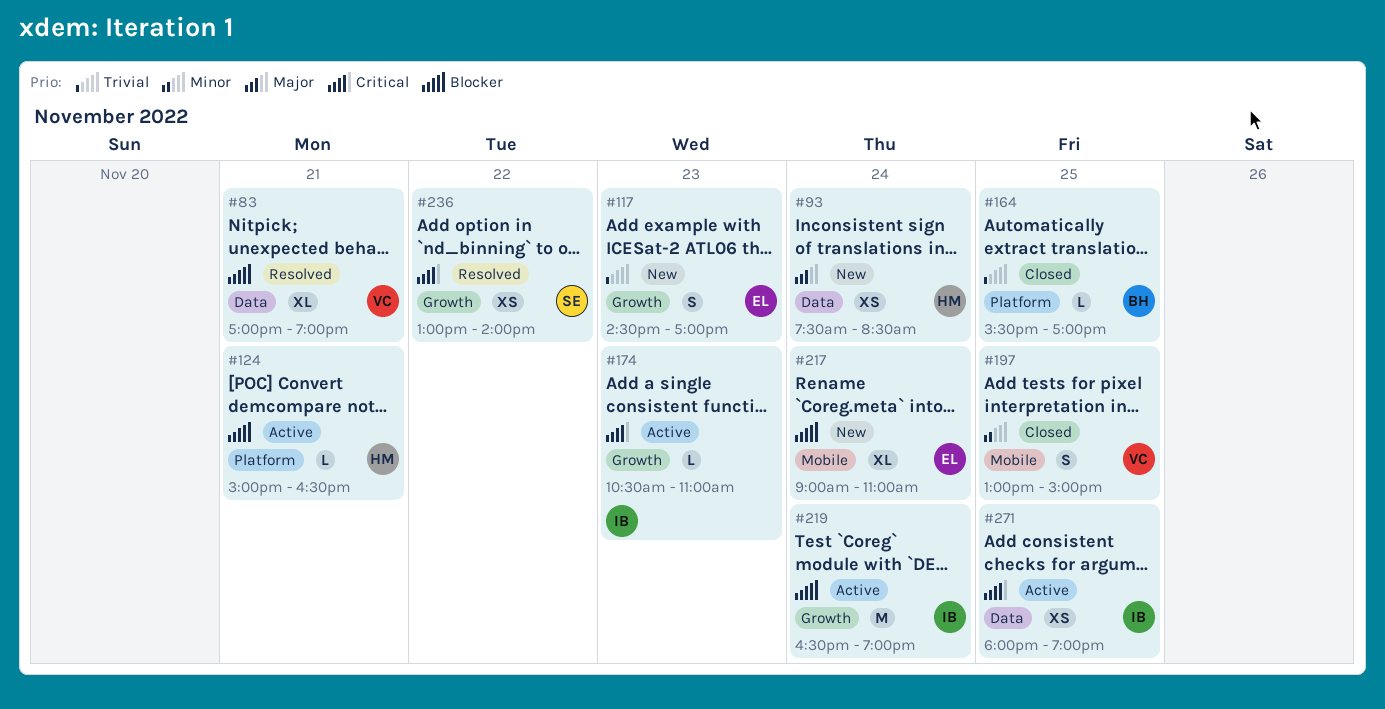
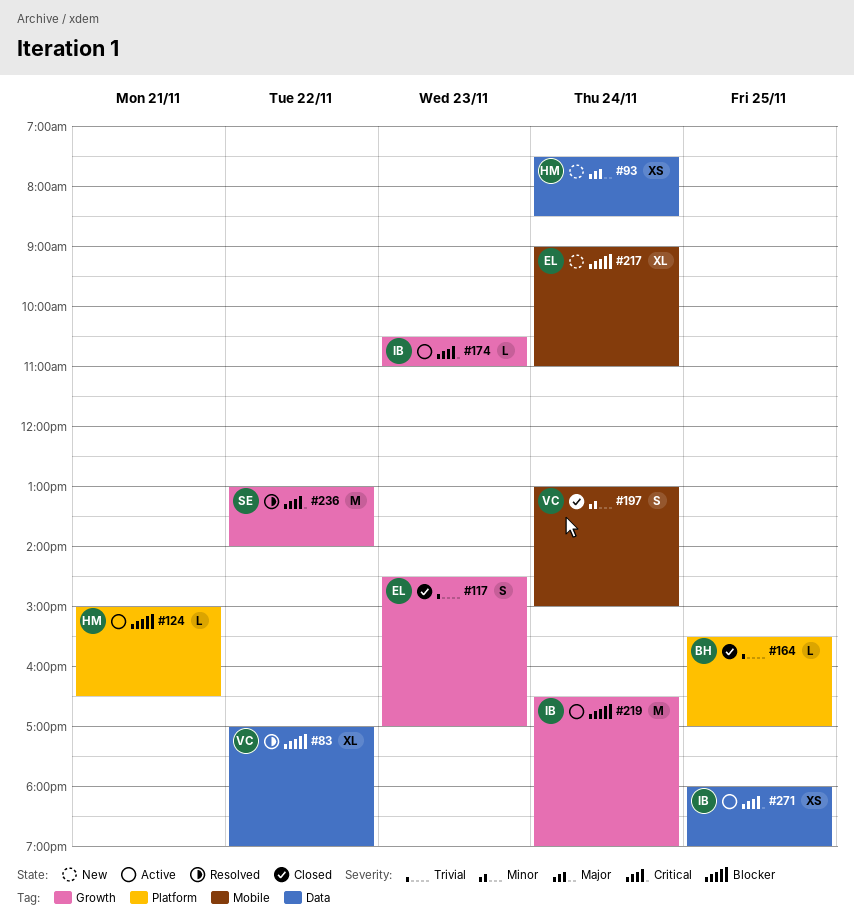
#83, day: Nov 21 -> Nov 22
#117, status: New -> Closed
#197, day: Nov 25 -> Nov 24
#236, estimate: XS -> M

